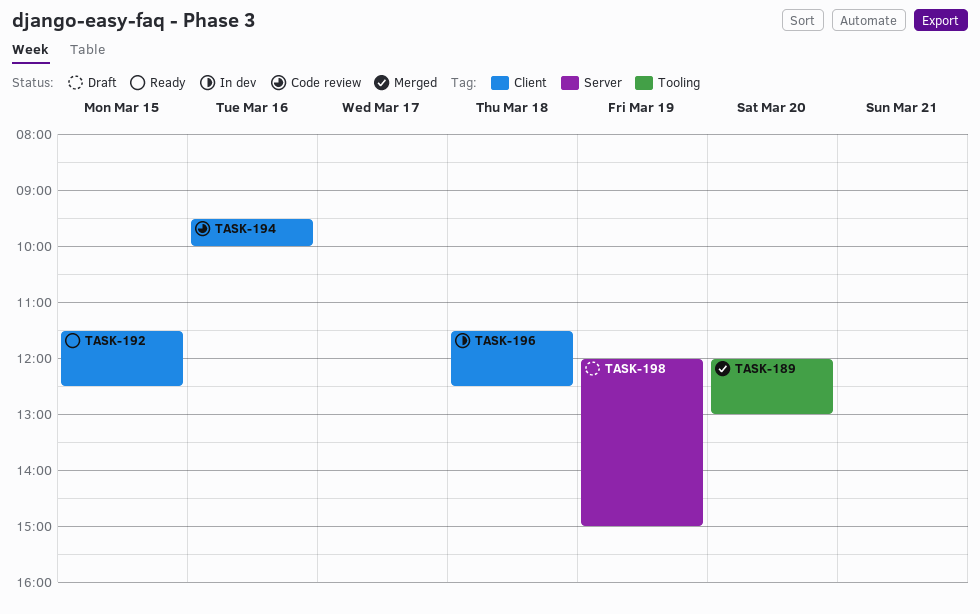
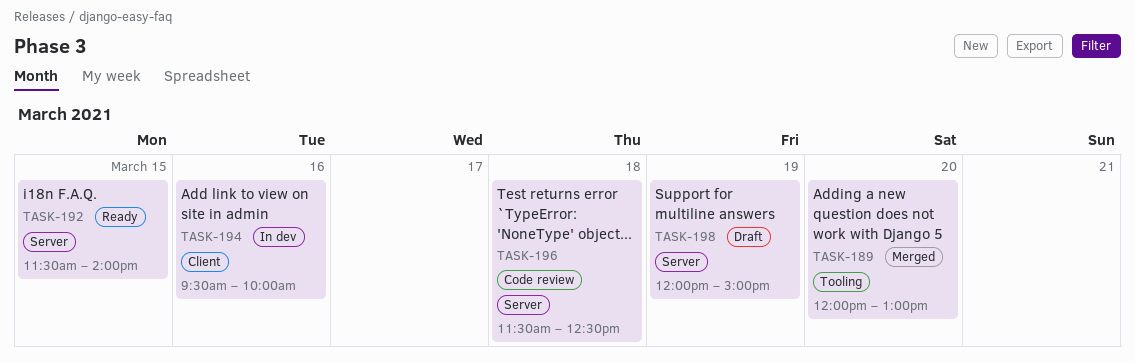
TASK-192, label: Client -> Server
TASK-192, ends: 12:30 -> 14:00
TASK-194, status: Code review -> In dev
TASK-196, status: In dev -> Code review
TASK-196, label: Client -> Server

